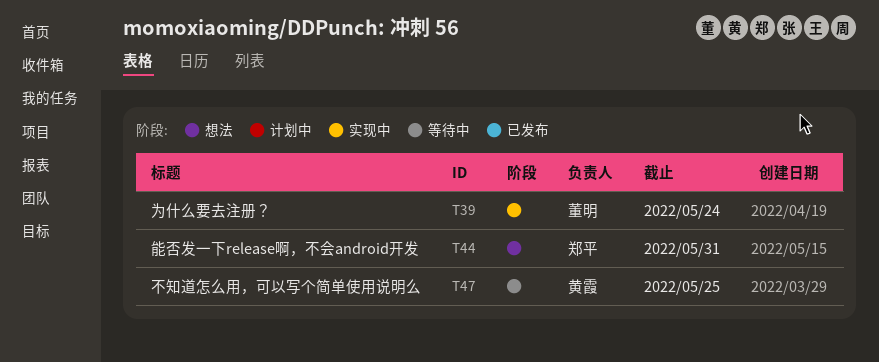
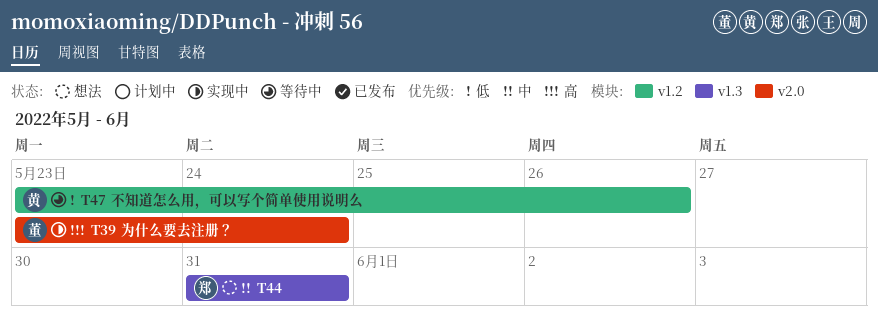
T47, due: May 25 -> May 26

